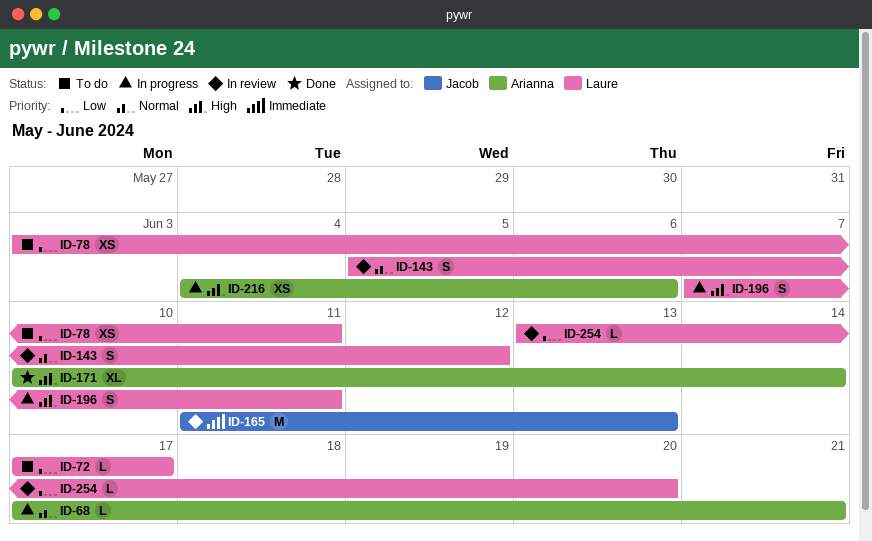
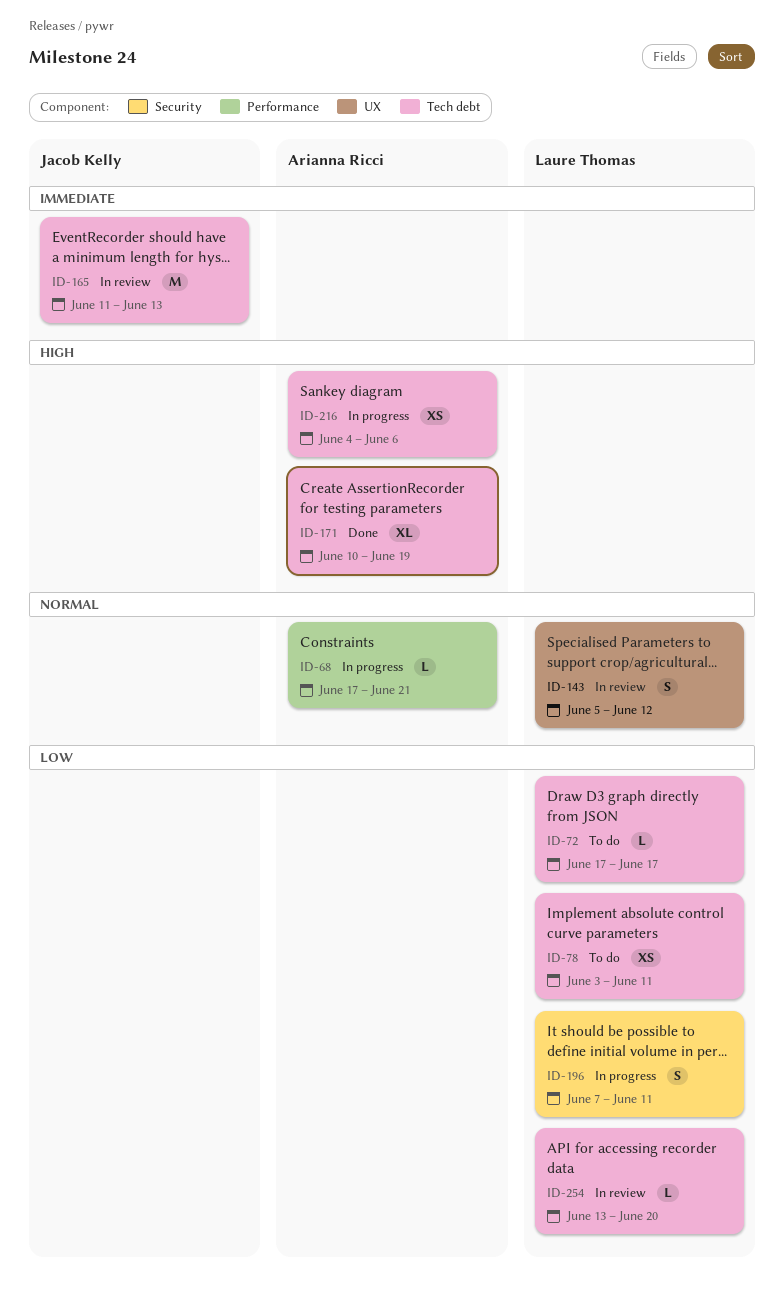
ID-171, due: Jun 14 -> Jun 19
ID-196, priority: High -> Low

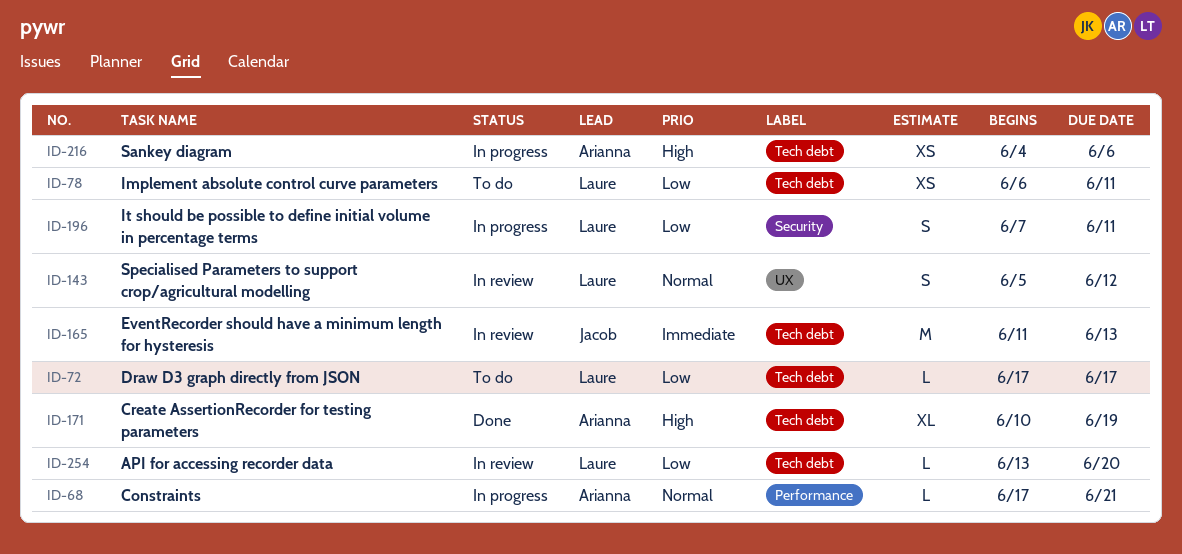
ID-78, start: Jun 3 -> Jun 6

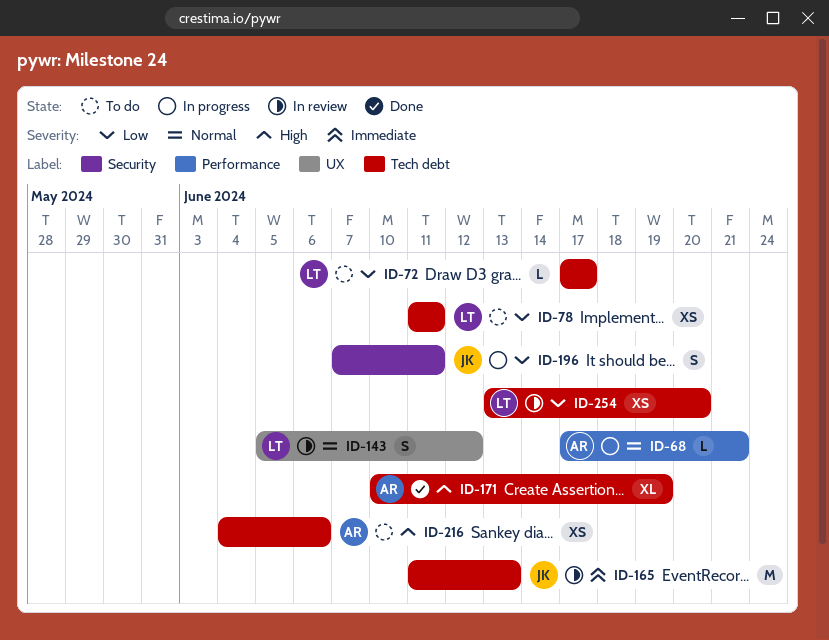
ID-78, start: Jun 6 -> Jun 11
ID-196, owner: Laure -> Jacob
ID-216, status: In progress -> To do
ID-254, estimate: L -> XS

